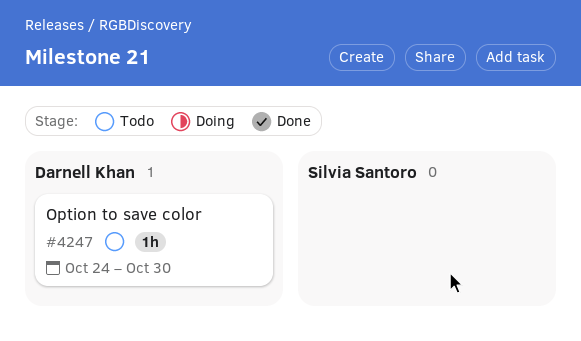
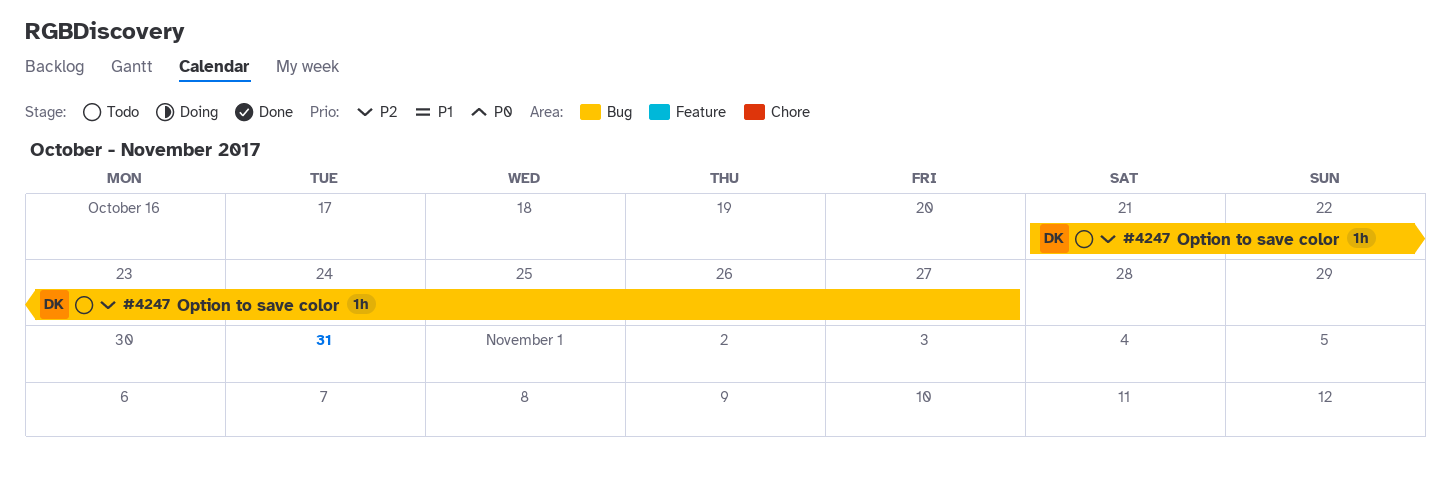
#4247, start: Oct 24 -> Oct 21
#4247, due: Oct 30 -> Oct 27

